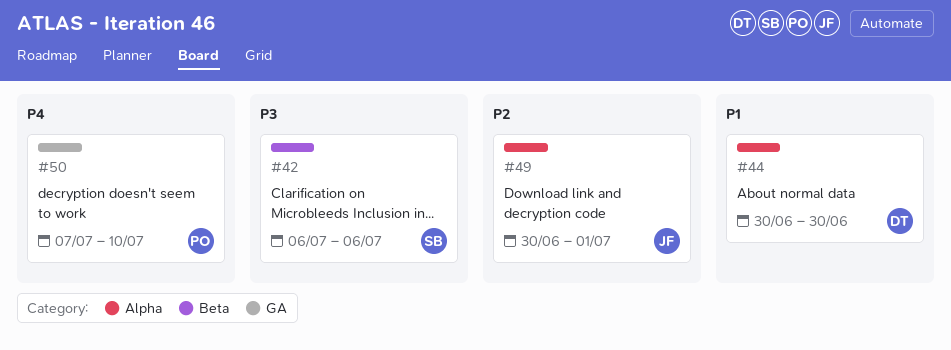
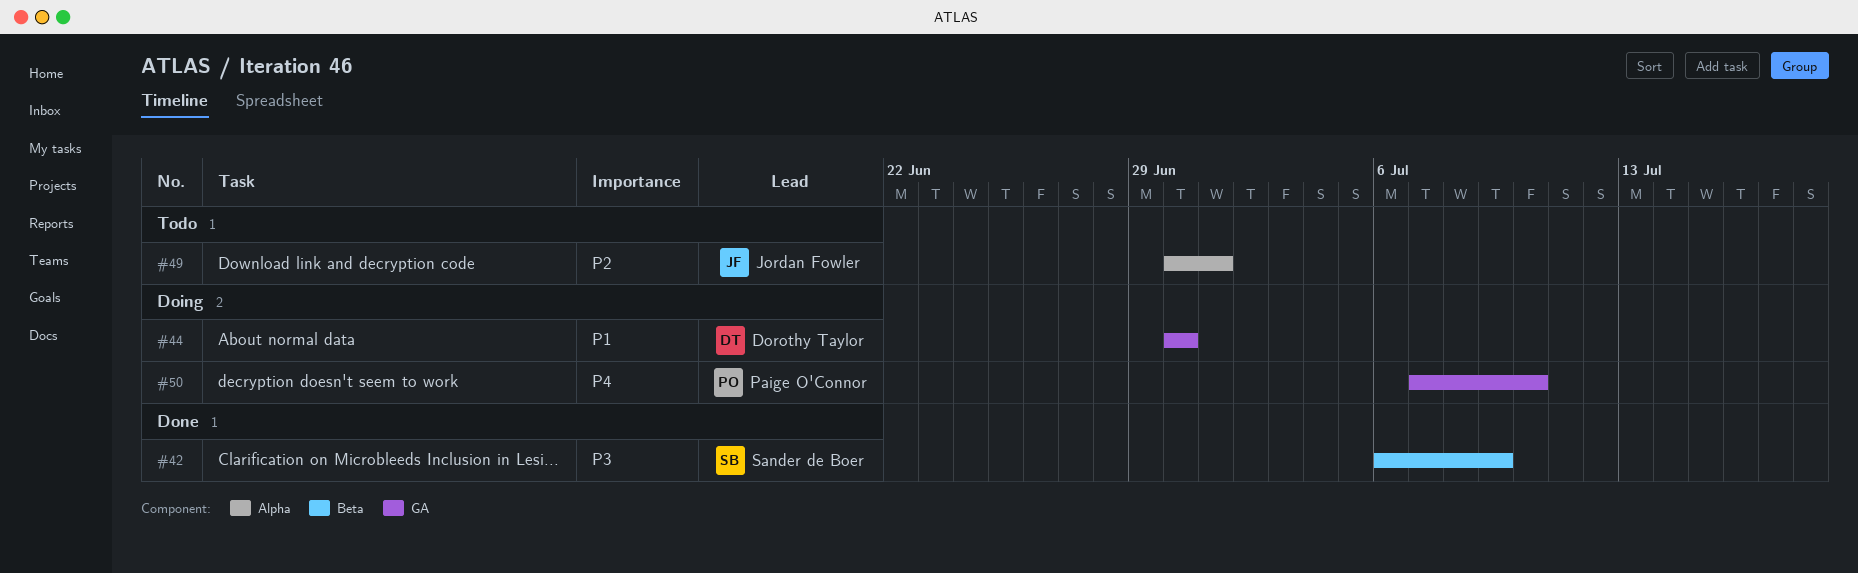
#42, due: Jul 6 -> Jul 9
#44, label: Alpha -> GA

